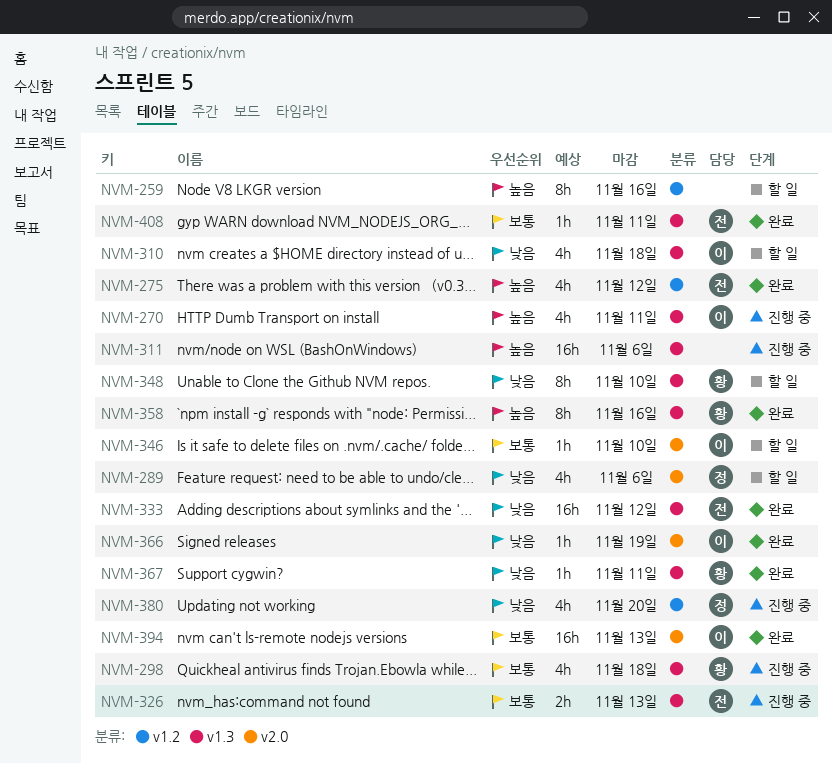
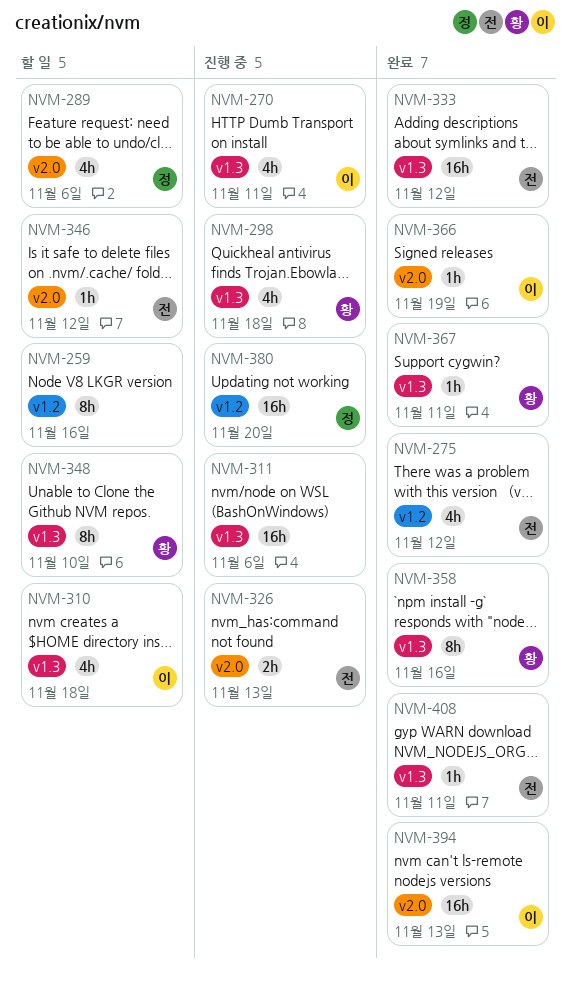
NVM-326, label: v1.3 -> v2.0
NVM-346, owner: 이 -> 전
NVM-346, due: Nov 10 -> Nov 12
NVM-380, estimate: 4h -> 16h

